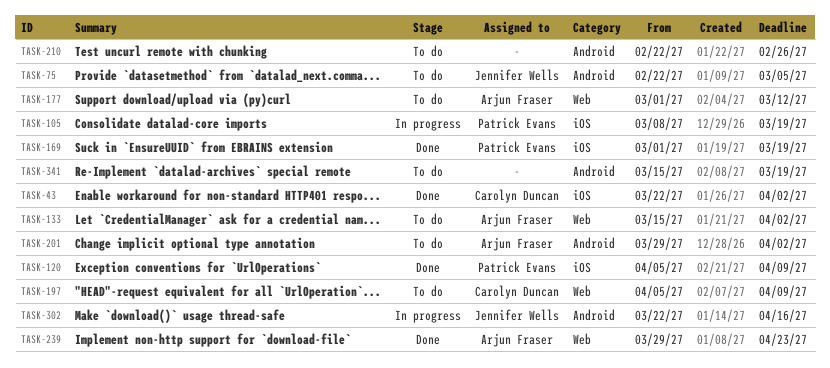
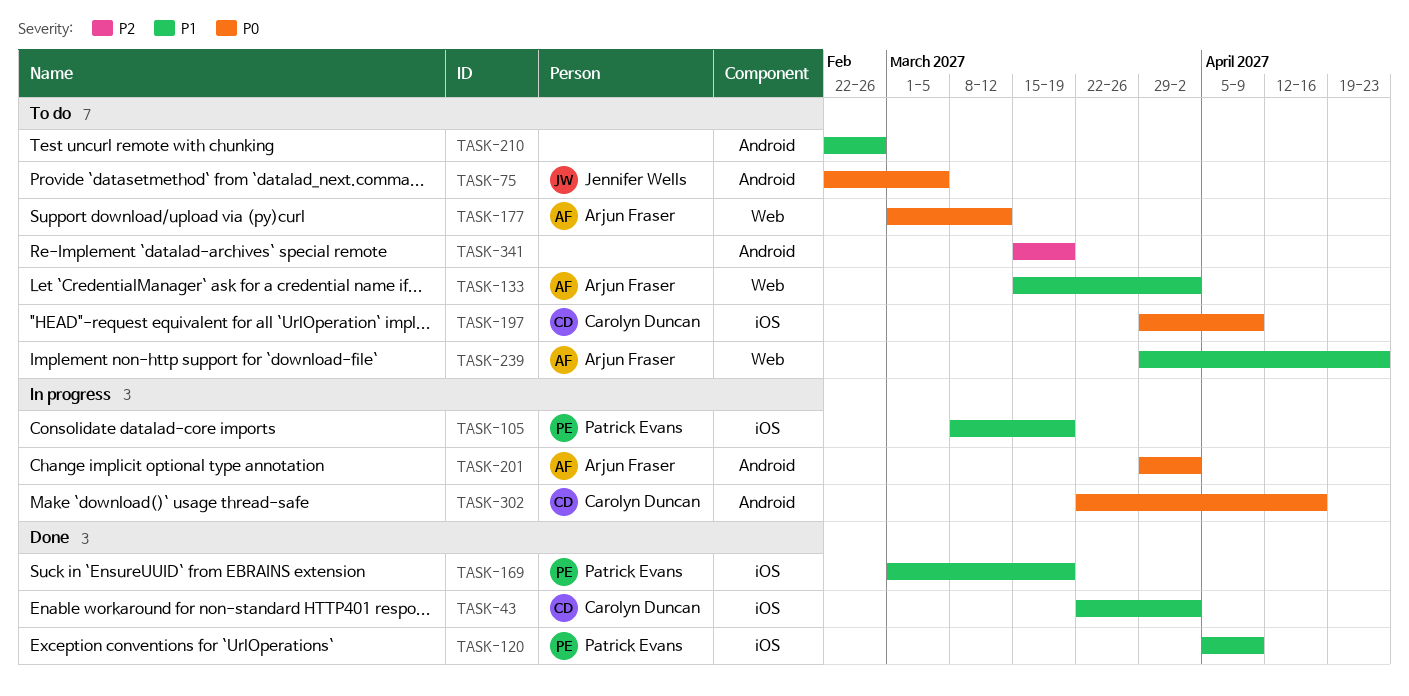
TASK-197, label: Web -> iOS
TASK-197, start: Apr 5 -> Mar 29
TASK-201, status: To do -> In progress
TASK-239, status: Done -> To do
TASK-302, owner: Jennifer Wells -> Carolyn Duncan

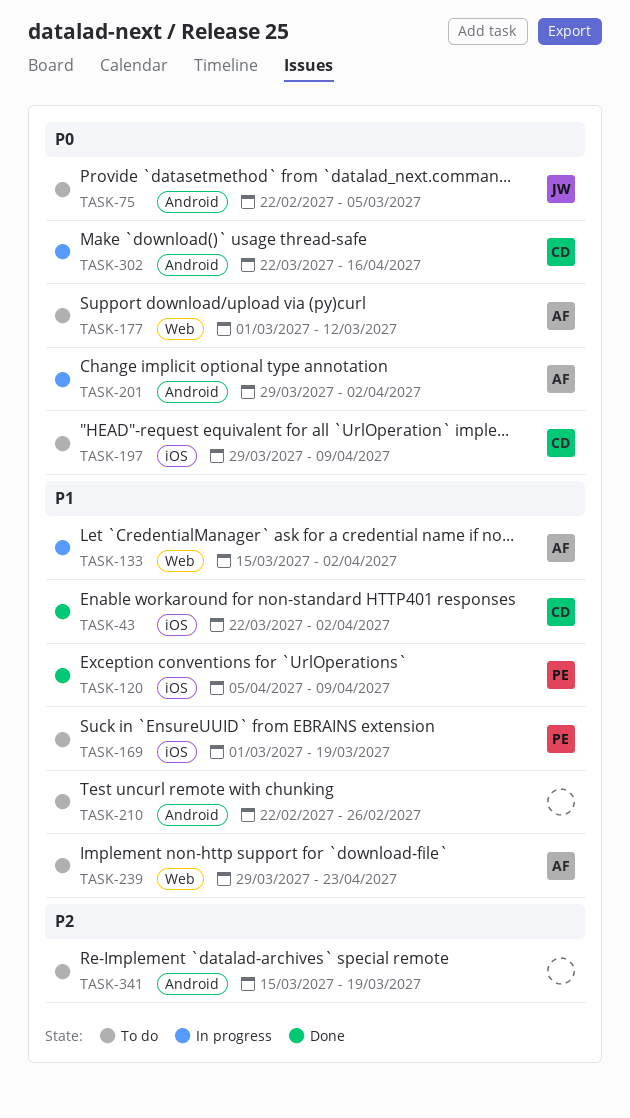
TASK-105: present -> none
TASK-133, status: To do -> In progress
TASK-169, status: Done -> To do

